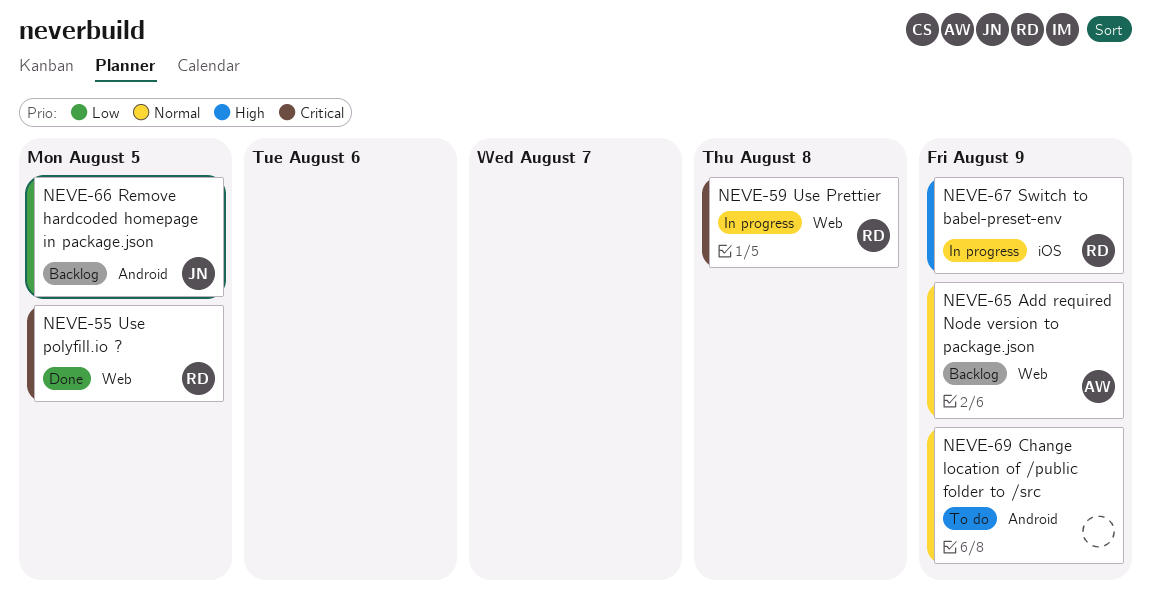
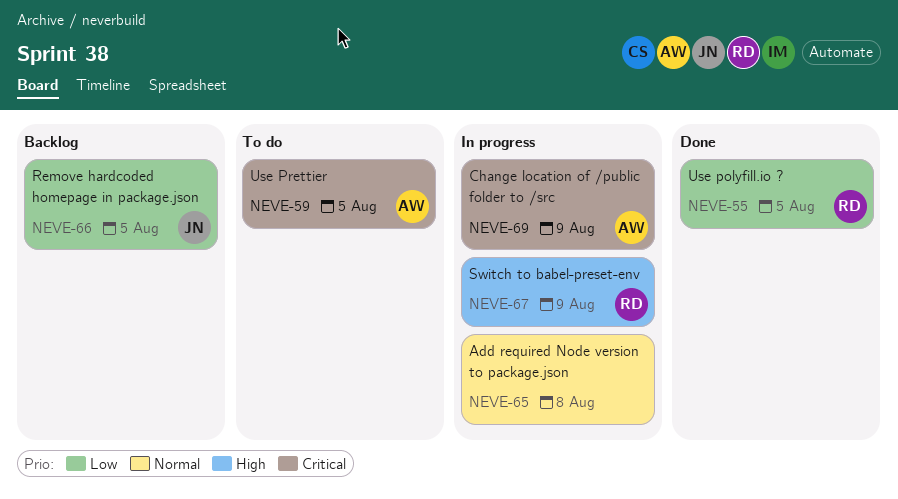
NEVE-55, priority: Critical -> Low
NEVE-59, status: In progress -> To do
NEVE-59, owner: RD -> AW
NEVE-59, due: Aug 8 -> Aug 5
NEVE-65, status: Backlog -> In progress
NEVE-65, owner: AW -> none
NEVE-65, due: Aug 9 -> Aug 8
NEVE-69, status: To do -> In progress
NEVE-69, owner: none -> AW
NEVE-69, priority: Normal -> Critical

